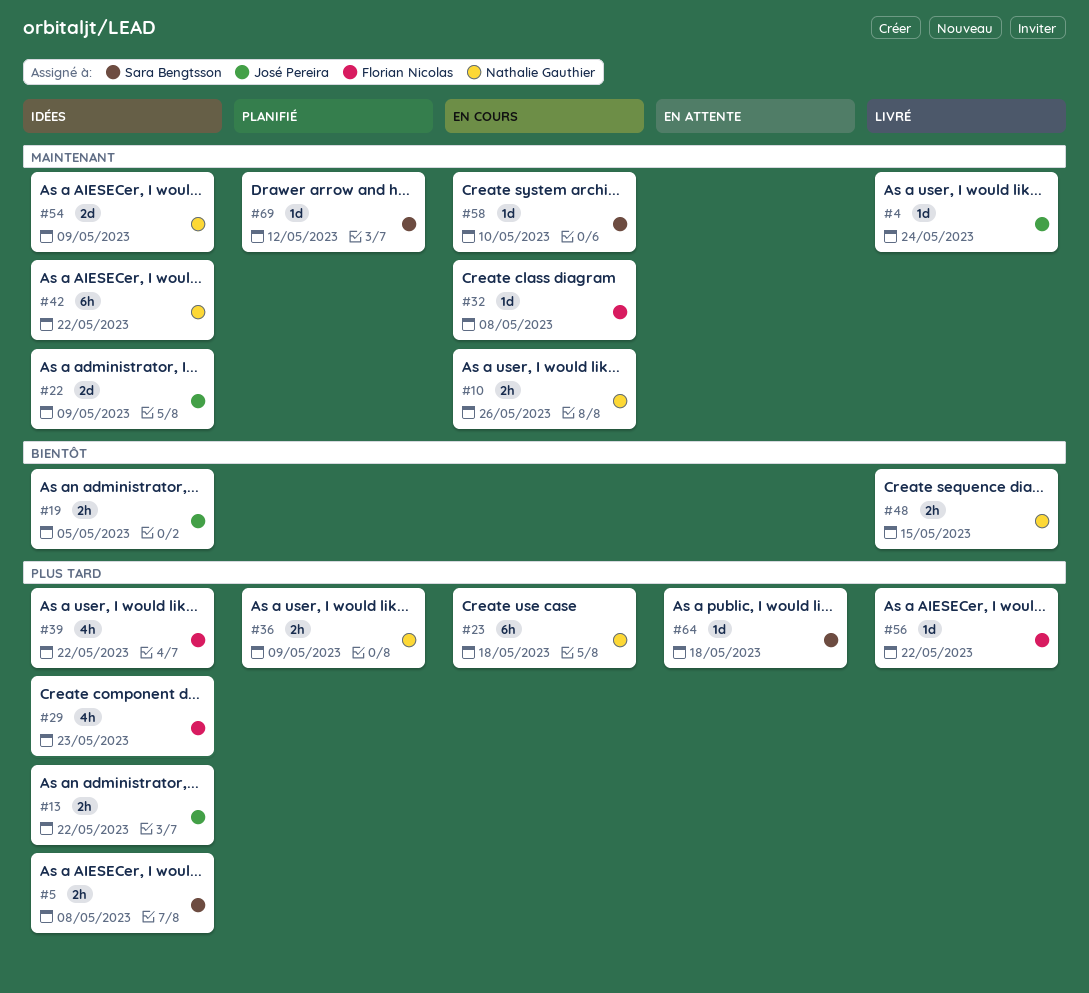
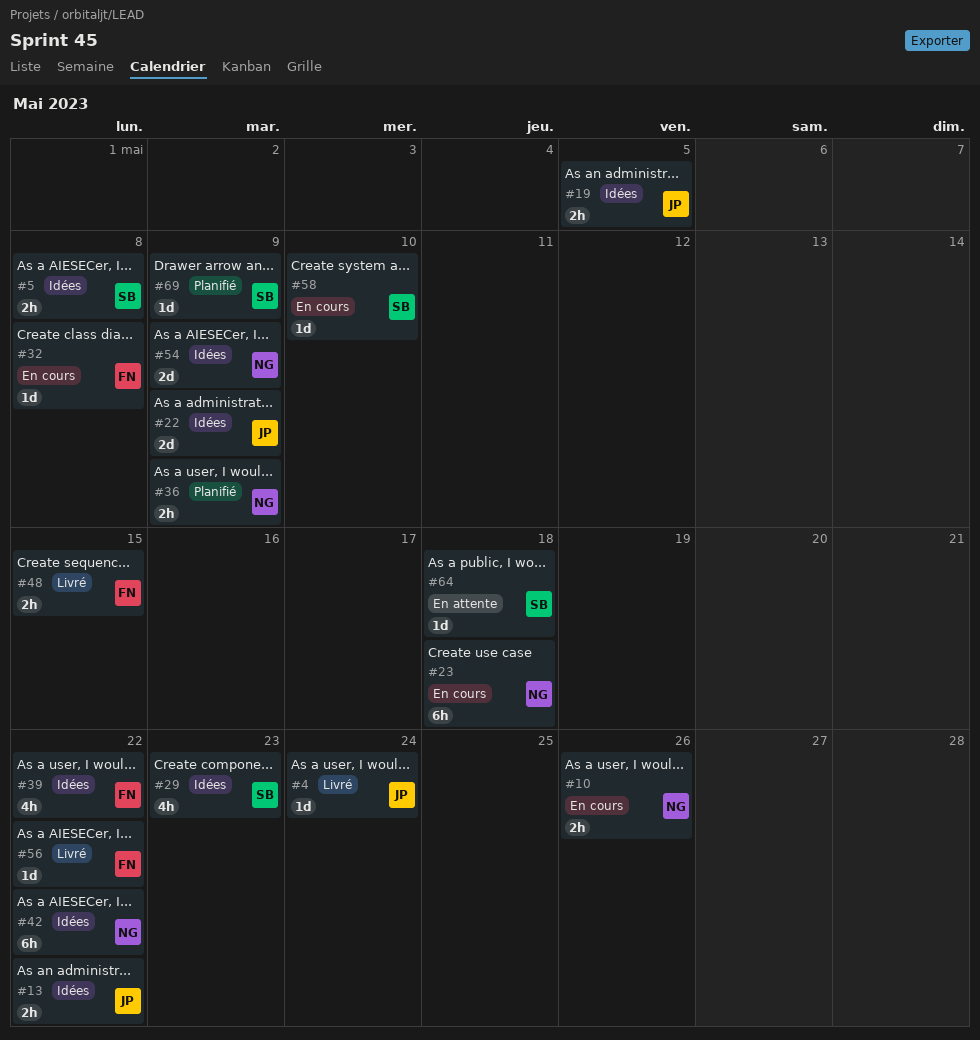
#29, owner: Florian Nicolas -> Sara Bengtsson
#48, owner: Nathalie Gauthier -> Florian Nicolas
#69, due: May 12 -> May 9

